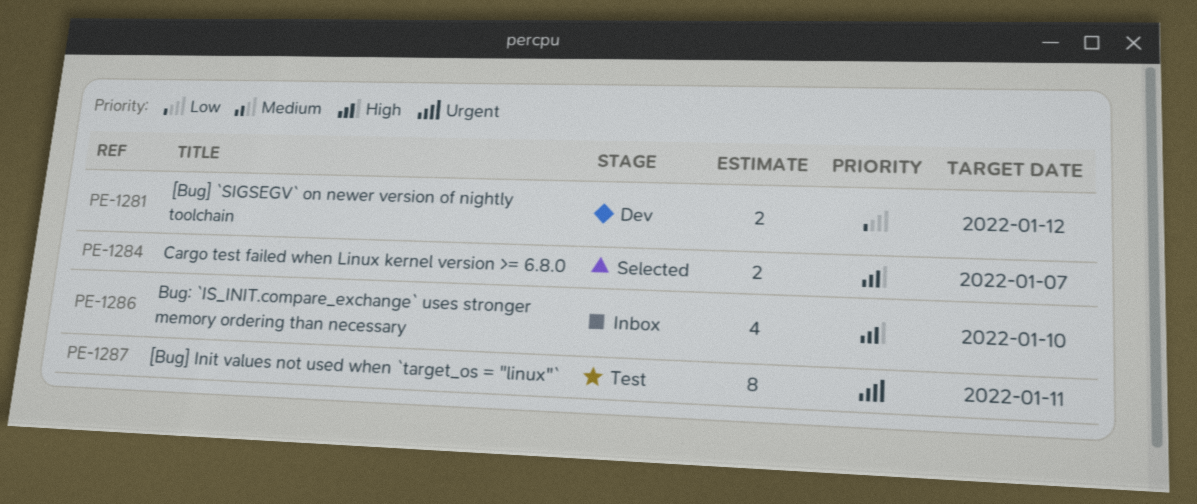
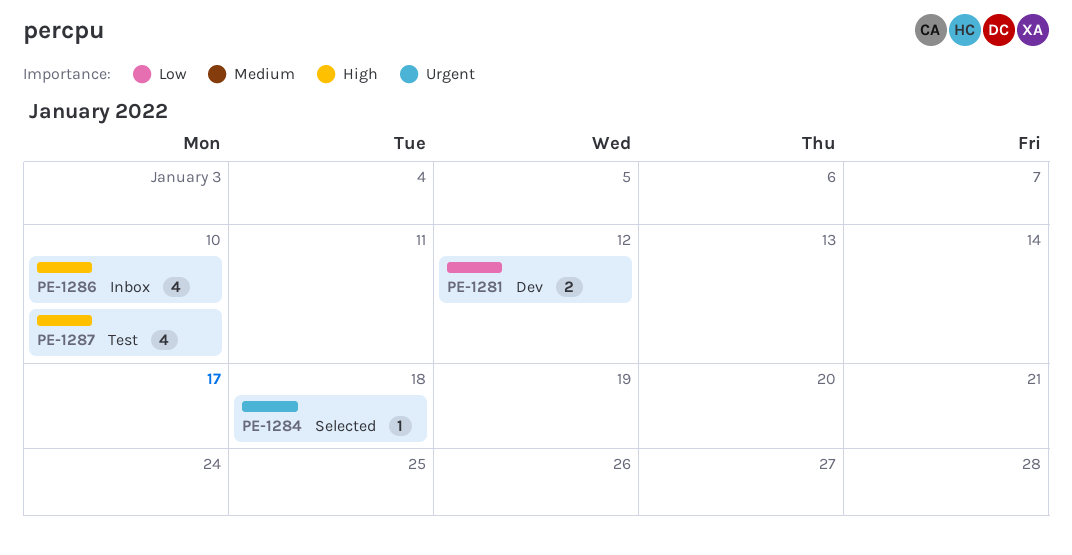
PE-1284, priority: High -> Urgent
PE-1284, estimate: 2 -> 1
PE-1284, due: Jan 7 -> Jan 18
PE-1287, priority: Urgent -> High
PE-1287, estimate: 8 -> 4
PE-1287, due: Jan 11 -> Jan 10

